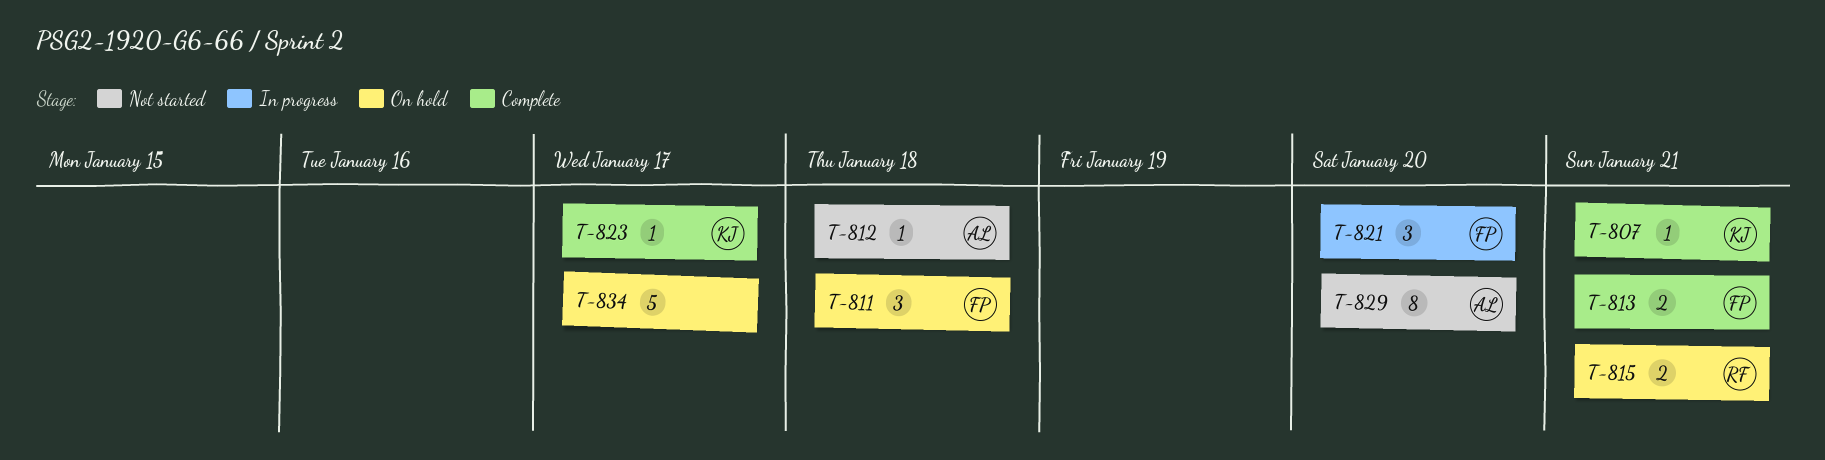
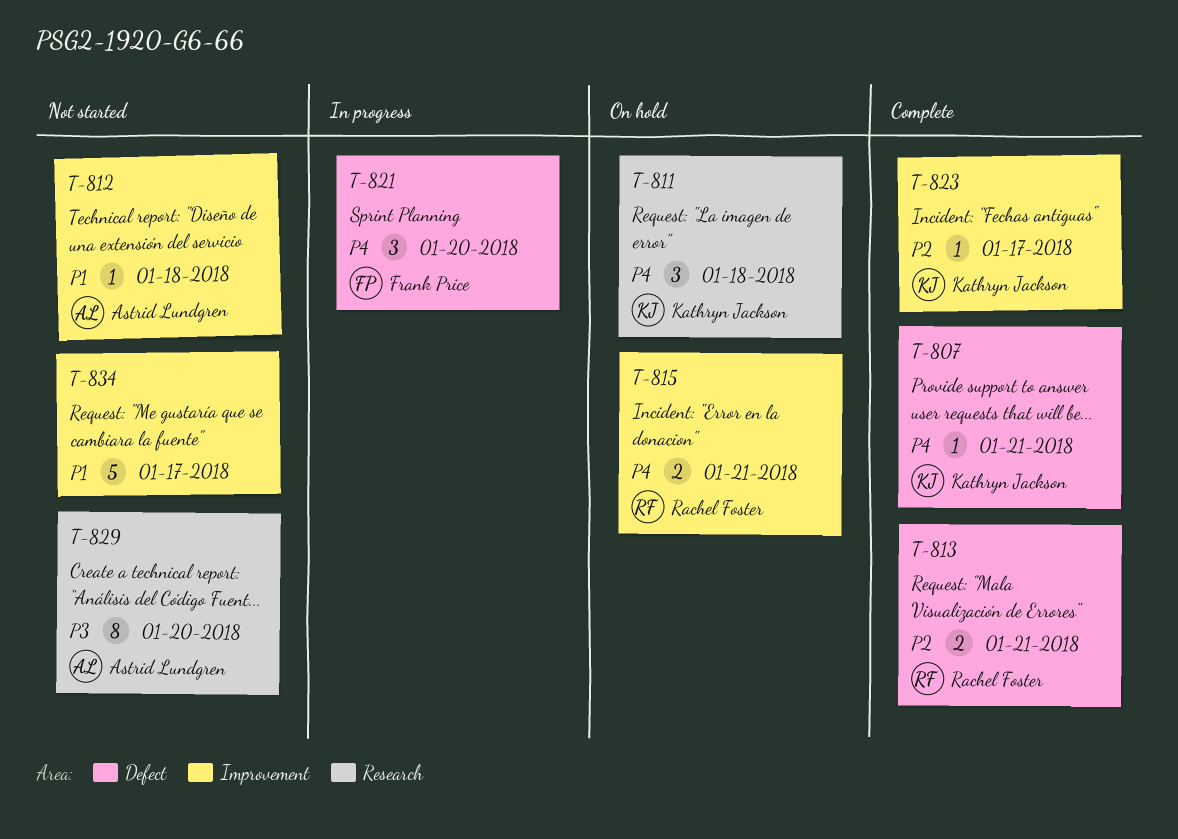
T-811, owner: Frank Price -> Kathryn Jackson
T-813, owner: Frank Price -> Rachel Foster
T-834, status: On hold -> Not started

